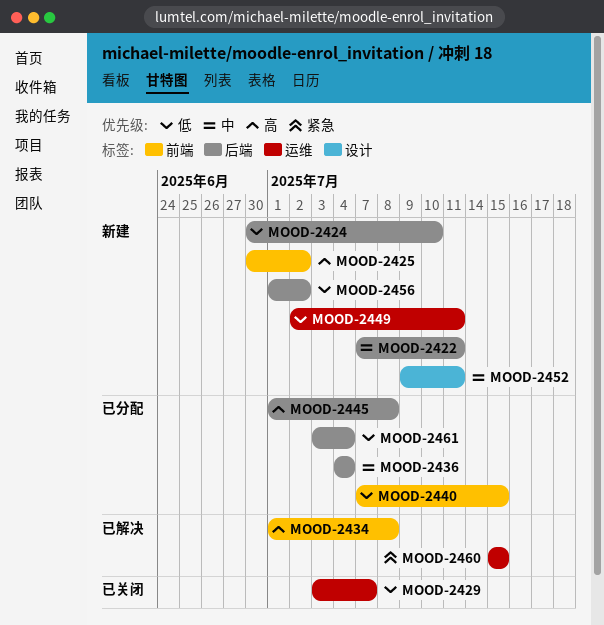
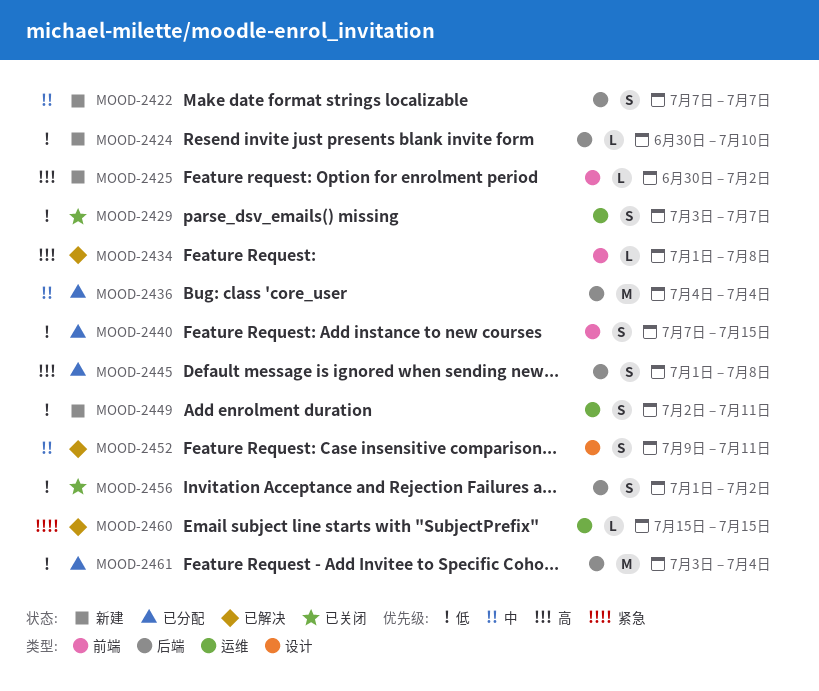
MOOD-2422, due: Jul 11 -> Jul 7
MOOD-2452, status: 新建 -> 已解决
MOOD-2456, status: 新建 -> 已关闭

